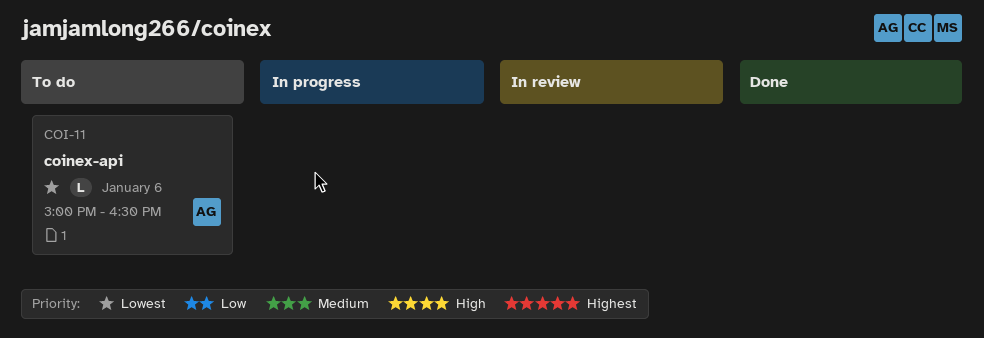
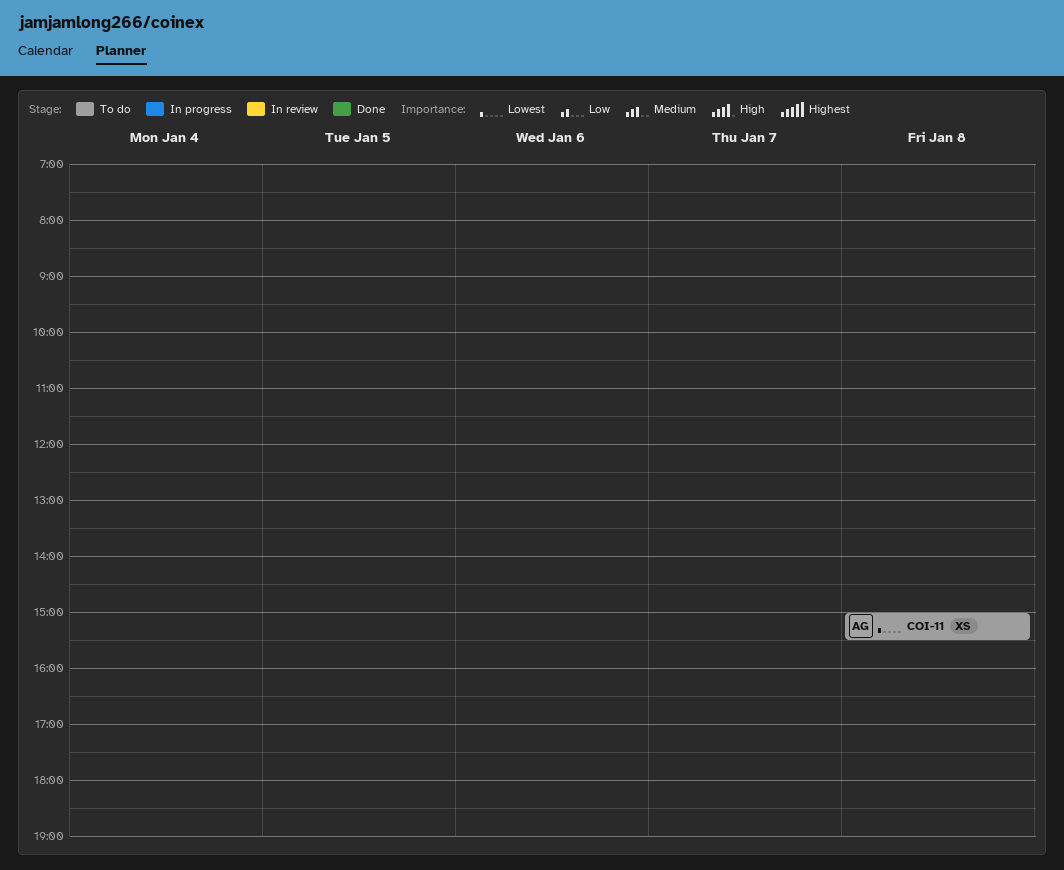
COI-11, estimate: L -> XS
COI-11, day: Jan 6 -> Jan 8
COI-11, ends: 16:30 -> 15:30

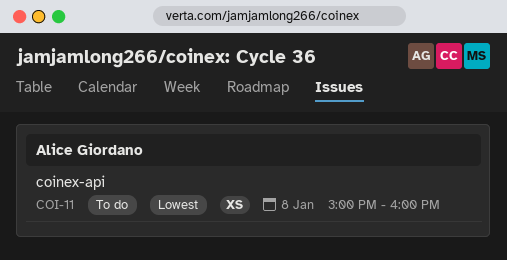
COI-11, ends: 15:30 -> 16:00

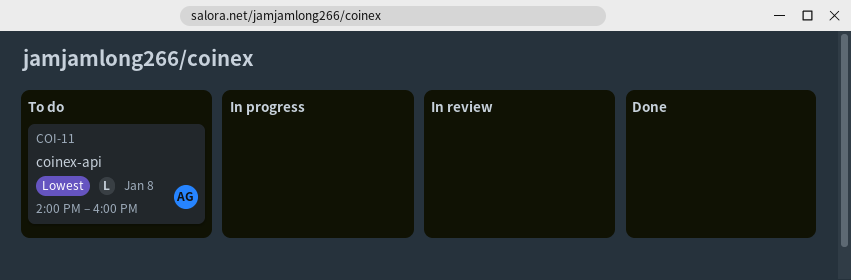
COI-11, estimate: XS -> L
COI-11, begins: 15:00 -> 14:00

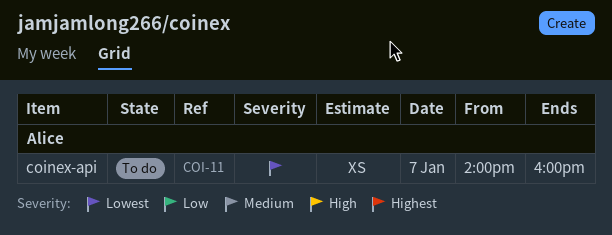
COI-11, estimate: L -> XS
COI-11, day: Jan 8 -> Jan 7

